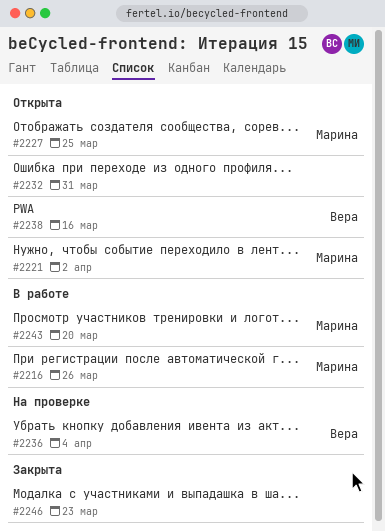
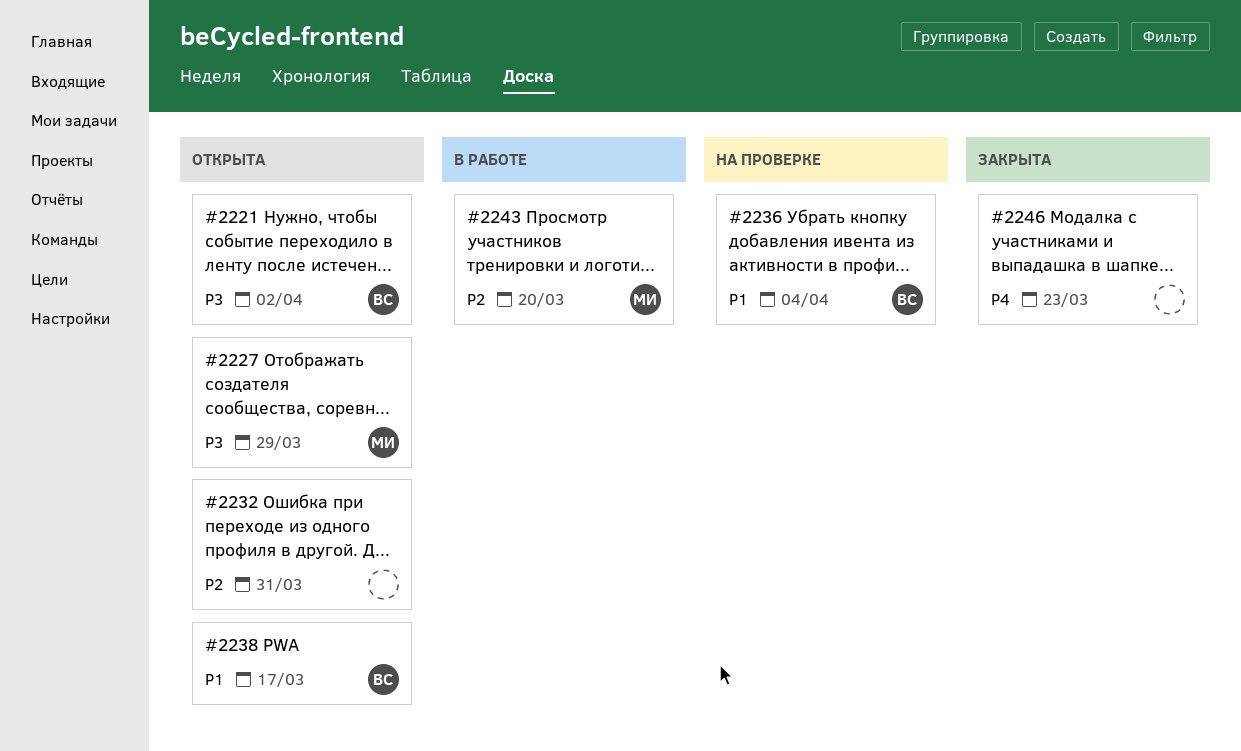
#2216: present -> none
#2221, owner: Марина -> Вера
#2227, due: Mar 25 -> Mar 29
#2238, due: Mar 16 -> Mar 17

